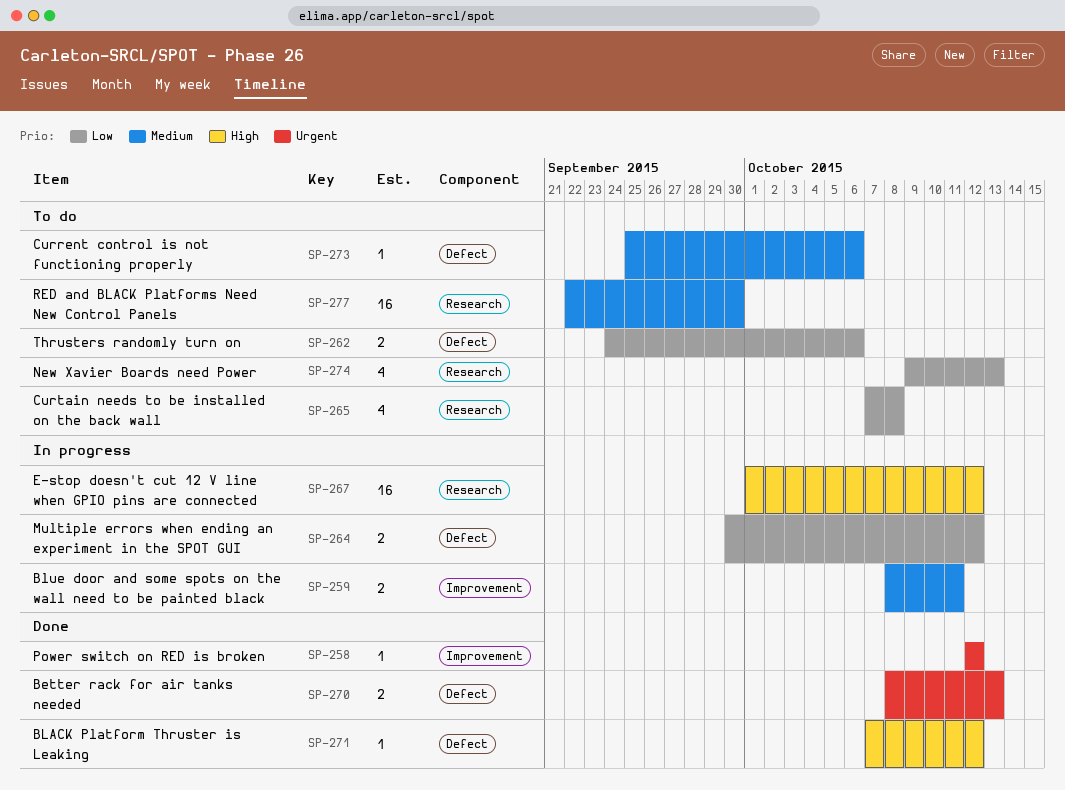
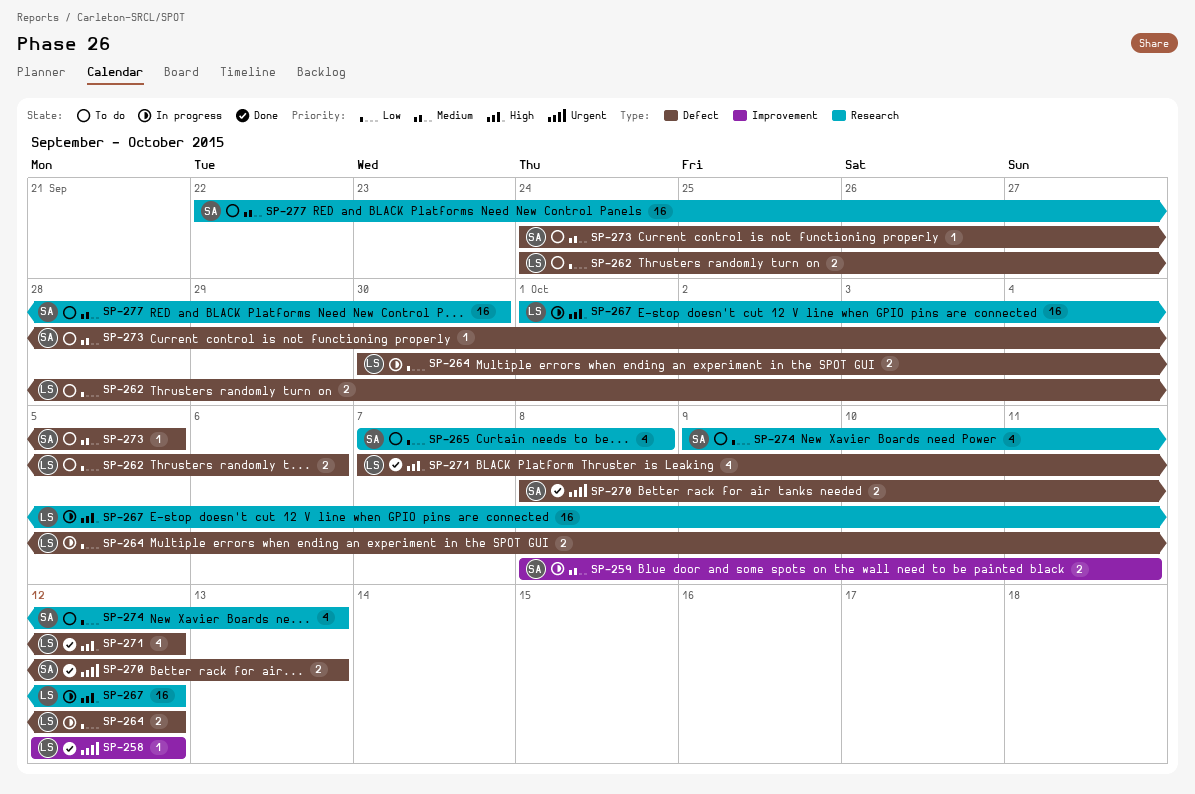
SP-271, estimate: 1 -> 4
SP-273, start: Sep 25 -> Sep 24
SP-273, due: Oct 6 -> Oct 5

